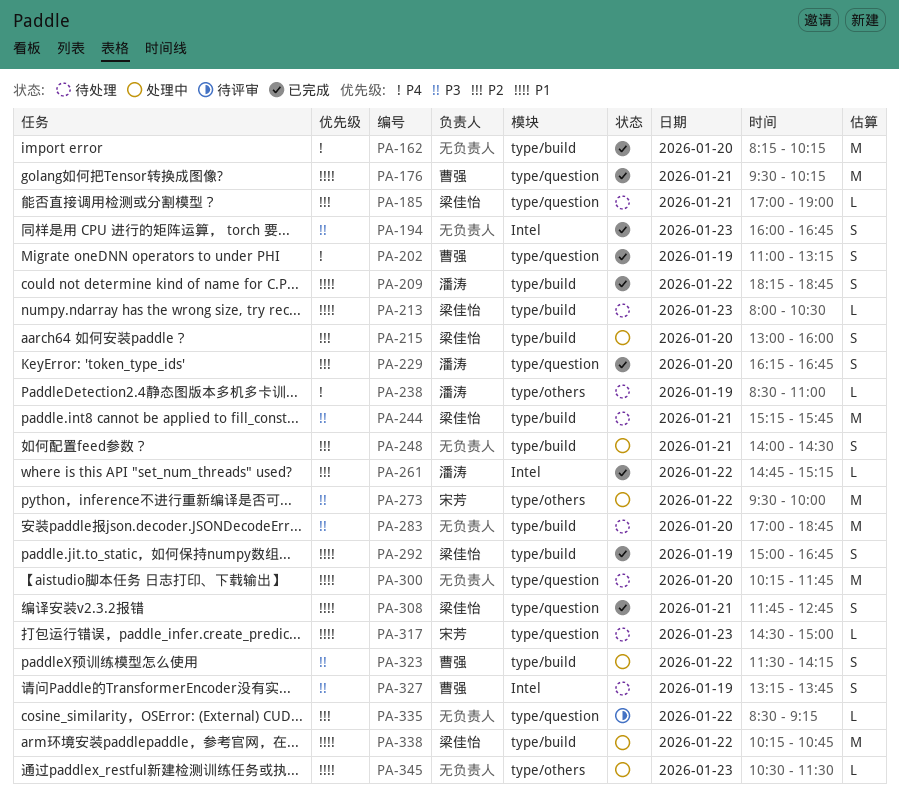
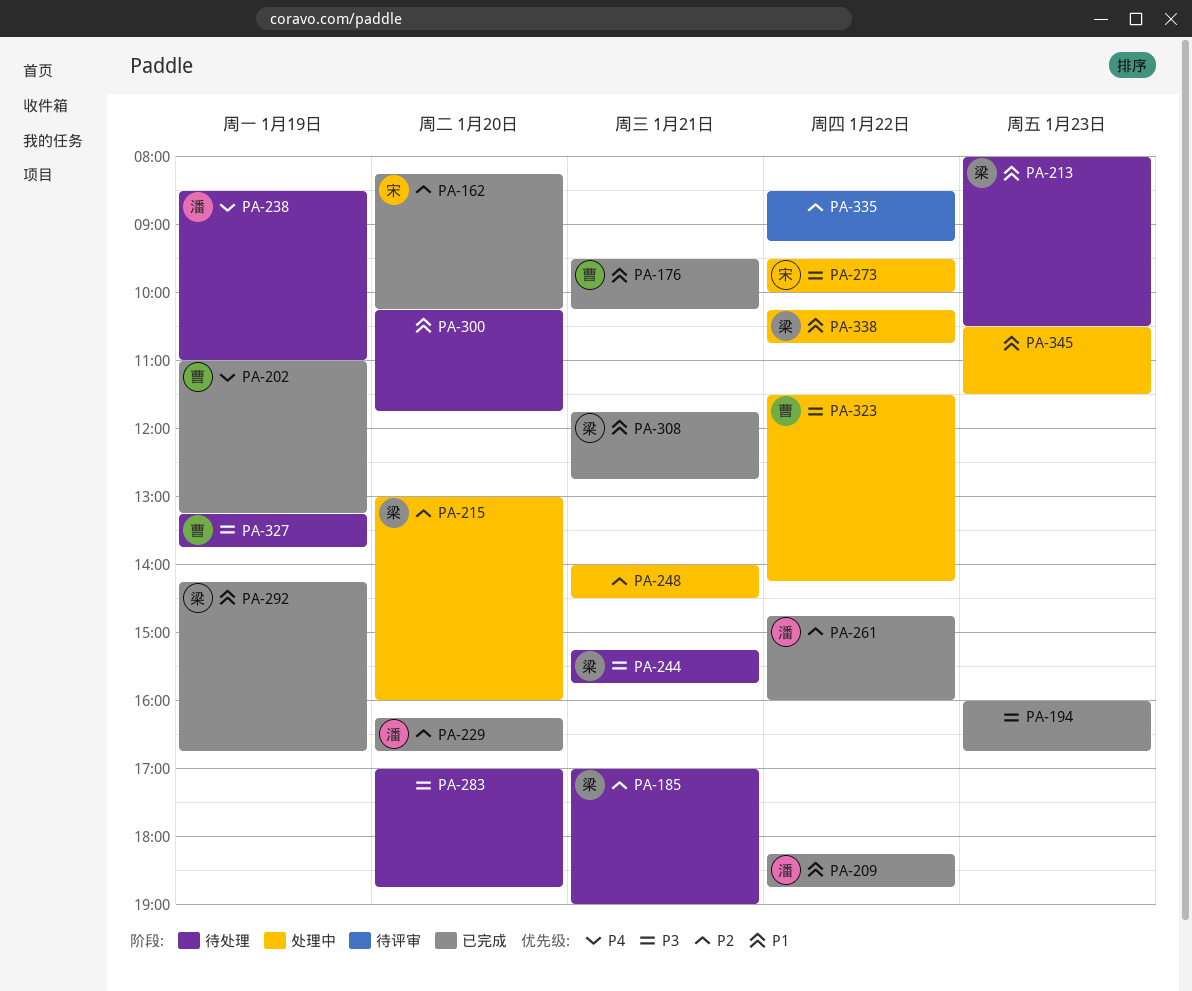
PA-162, owner: none -> 宋芳
PA-162, priority: P4 -> P2
PA-261, ends: 15:15 -> 16:00
PA-292, begins: 15:00 -> 14:15
PA-317: present -> none

